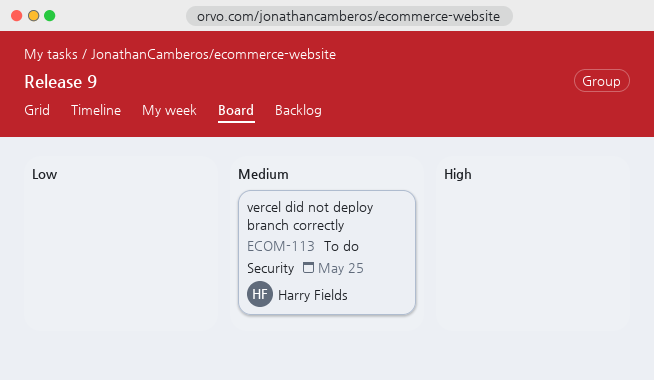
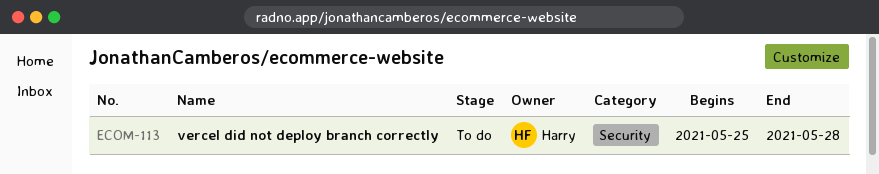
ECOM-113, due: May 25 -> May 28

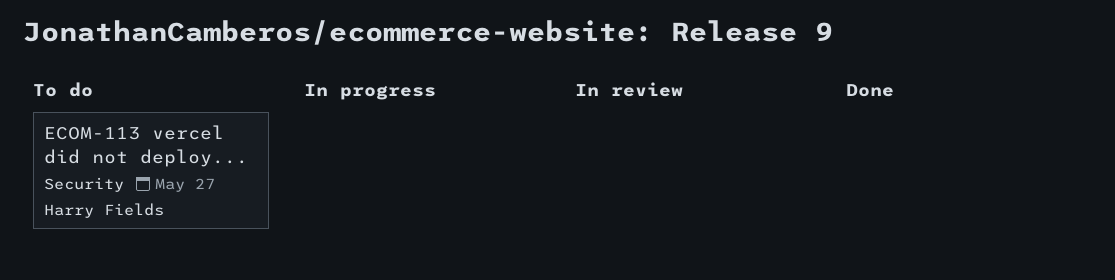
ECOM-113, due: May 28 -> May 27

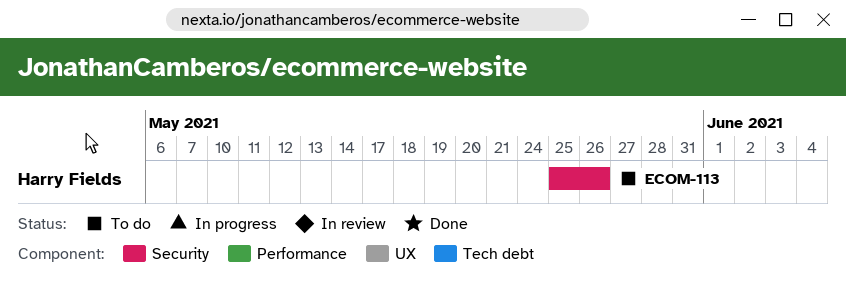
ECOM-113, due: May 27 -> May 26

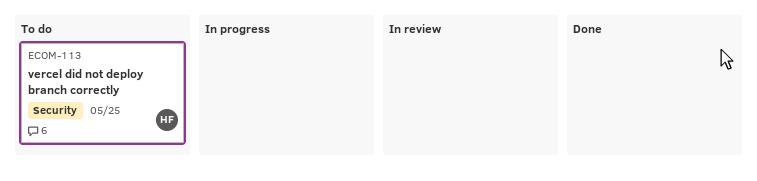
ECOM-113, due: May 26 -> May 25

